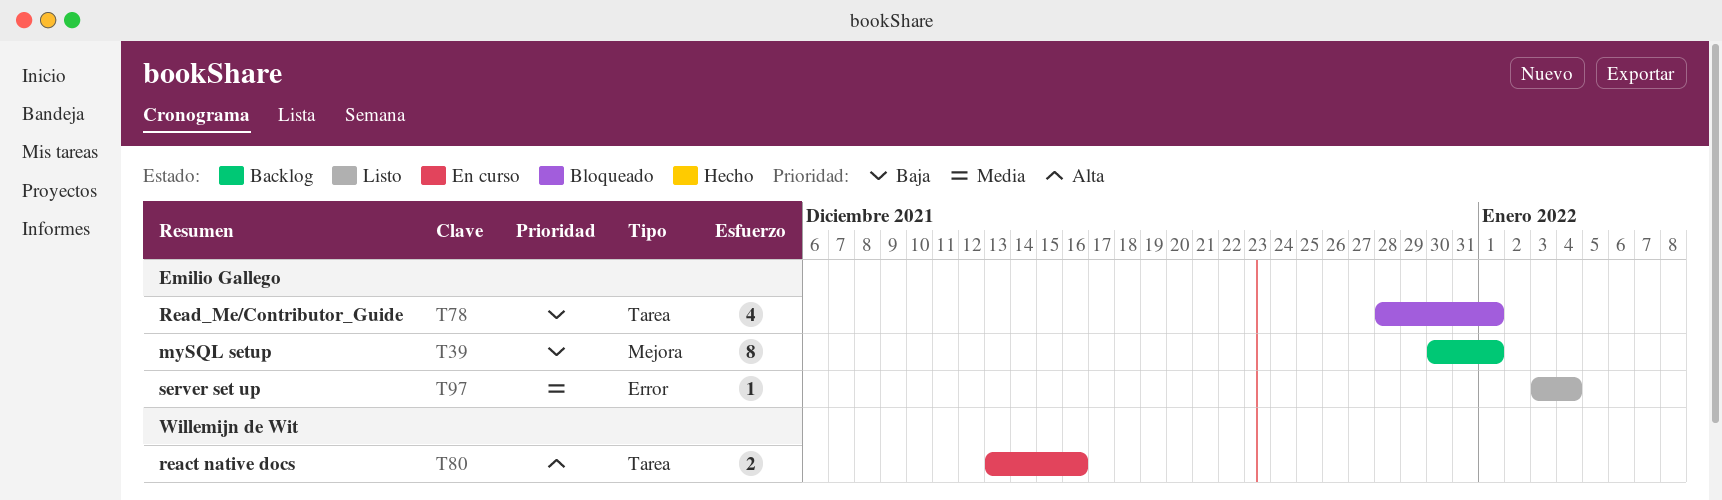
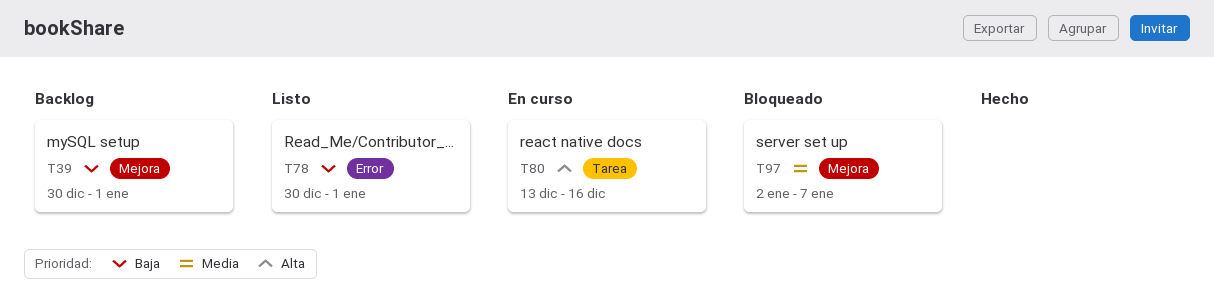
T78, status: Bloqueado -> Listo
T78, label: Tarea -> Error
T78, start: Dec 28 -> Dec 30
T97, status: Listo -> Bloqueado
T97, label: Error -> Mejora
T97, start: Jan 3 -> Jan 2
T97, due: Jan 4 -> Jan 7

